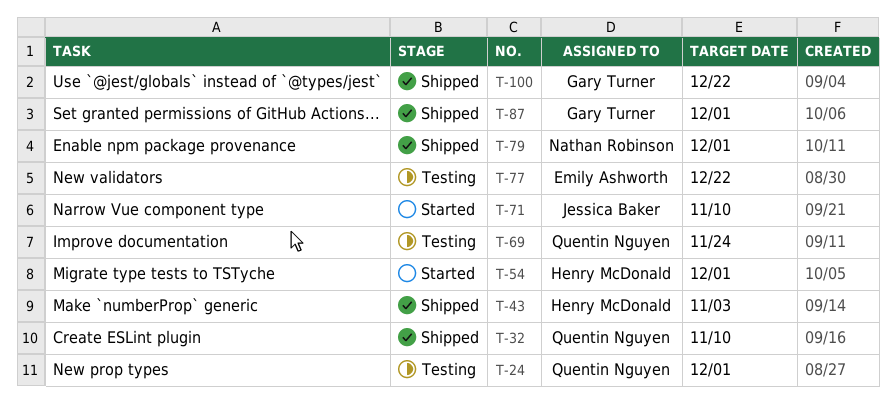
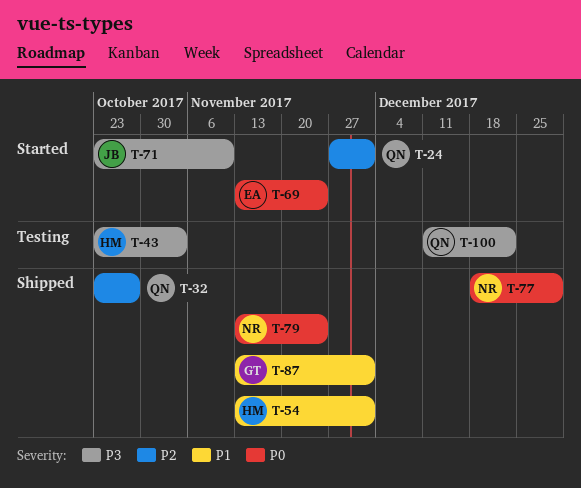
T-24, status: Testing -> Started
T-32, due: Nov 10 -> Oct 27
T-43, status: Shipped -> Testing
T-54, status: Started -> Shipped
T-69, status: Testing -> Started
T-69, owner: Quentin Nguyen -> Emily Ashworth
T-77, status: Testing -> Shipped
T-77, owner: Emily Ashworth -> Nathan Robinson
T-77, due: Dec 22 -> Dec 29
T-79, due: Dec 1 -> Nov 24
T-100, status: Shipped -> Testing
T-100, owner: Gary Turner -> Quentin Nguyen

